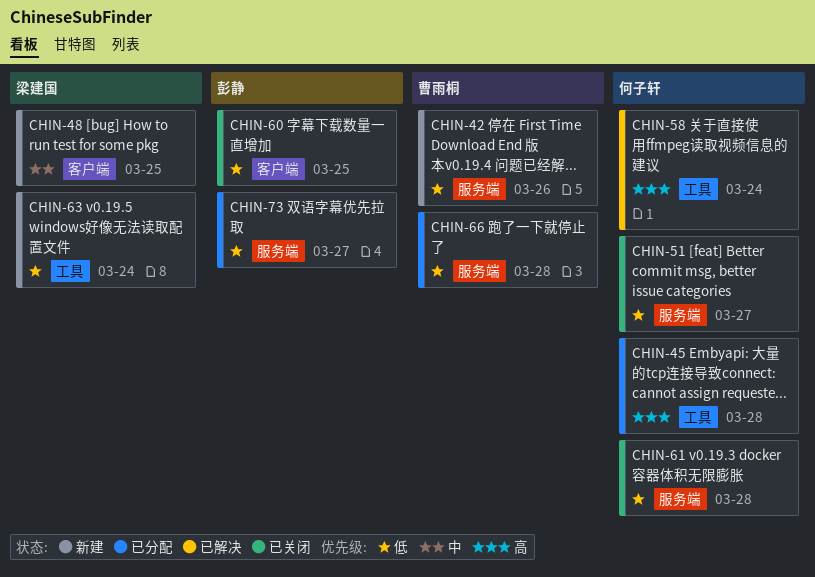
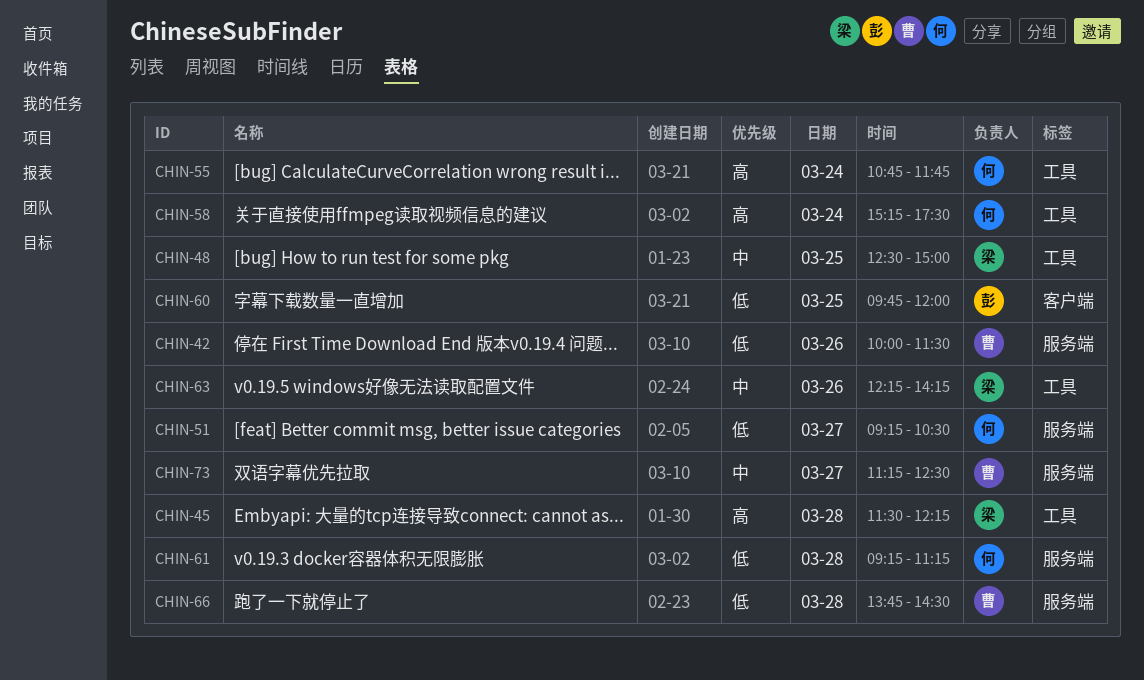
CHIN-45, owner: 何子轩 -> 梁建国
CHIN-48, label: 客户端 -> 工具
CHIN-55: none -> present
CHIN-63, priority: 低 -> 中
CHIN-63, day: Mar 24 -> Mar 26
CHIN-73, owner: 彭静 -> 曹雨桐
CHIN-73, priority: 低 -> 中

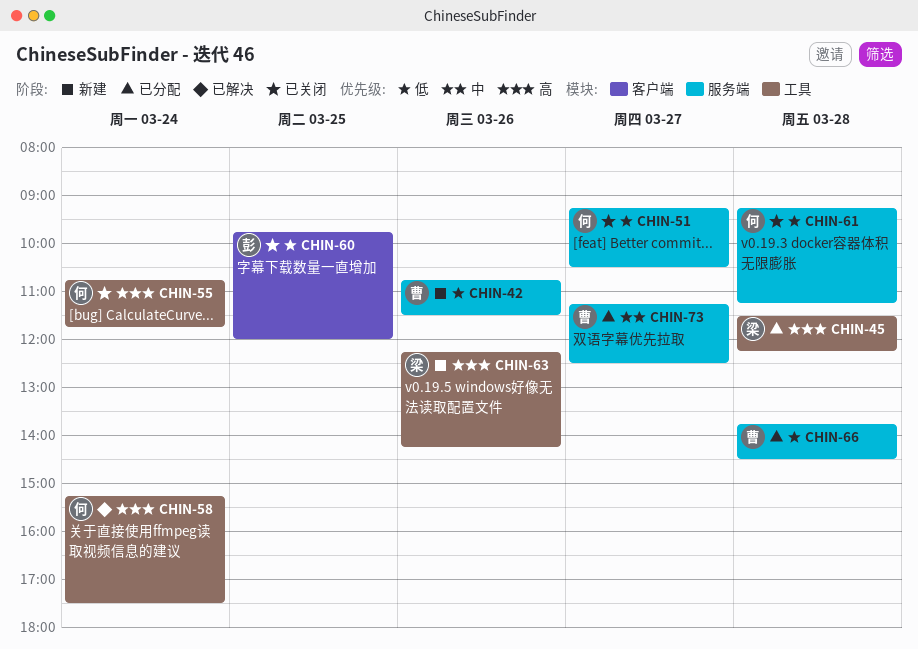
CHIN-42, begins: 10:00 -> 10:45
CHIN-48: present -> none
CHIN-63, priority: 中 -> 高

